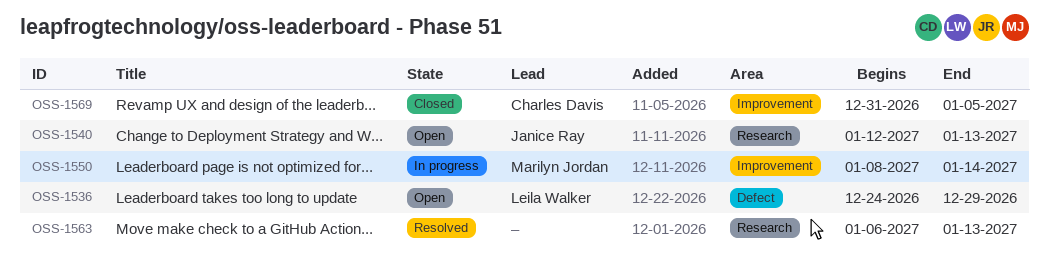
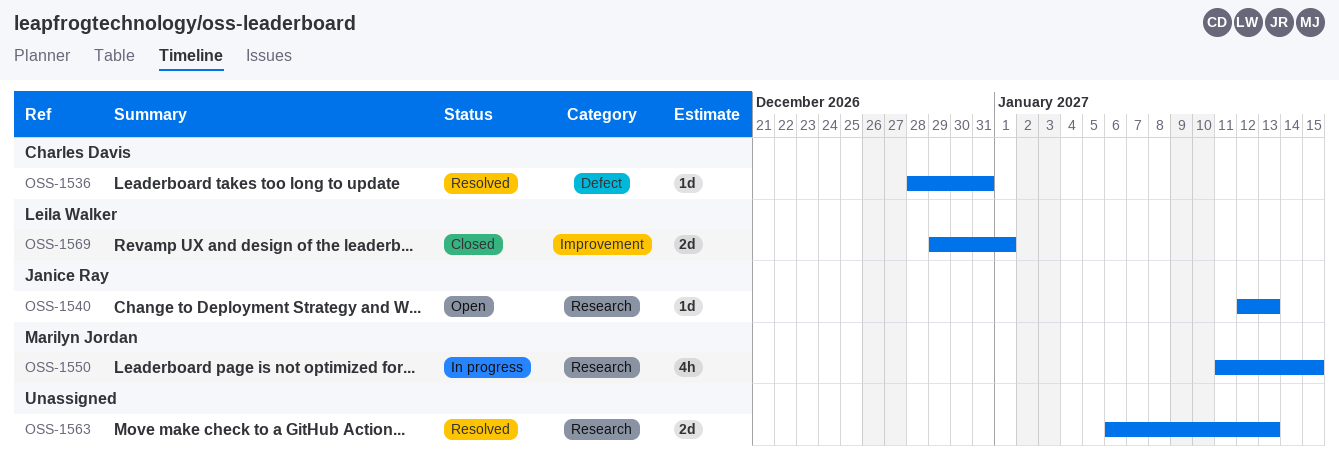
OSS-1536, status: Open -> Resolved
OSS-1536, owner: Leila Walker -> Charles Davis
OSS-1536, start: Dec 24 -> Dec 28
OSS-1536, due: Dec 29 -> Dec 31
OSS-1550, label: Improvement -> Research
OSS-1550, start: Jan 8 -> Jan 11
OSS-1550, due: Jan 14 -> Jan 15
OSS-1569, owner: Charles Davis -> Leila Walker
OSS-1569, start: Dec 31 -> Dec 29
OSS-1569, due: Jan 5 -> Jan 1

